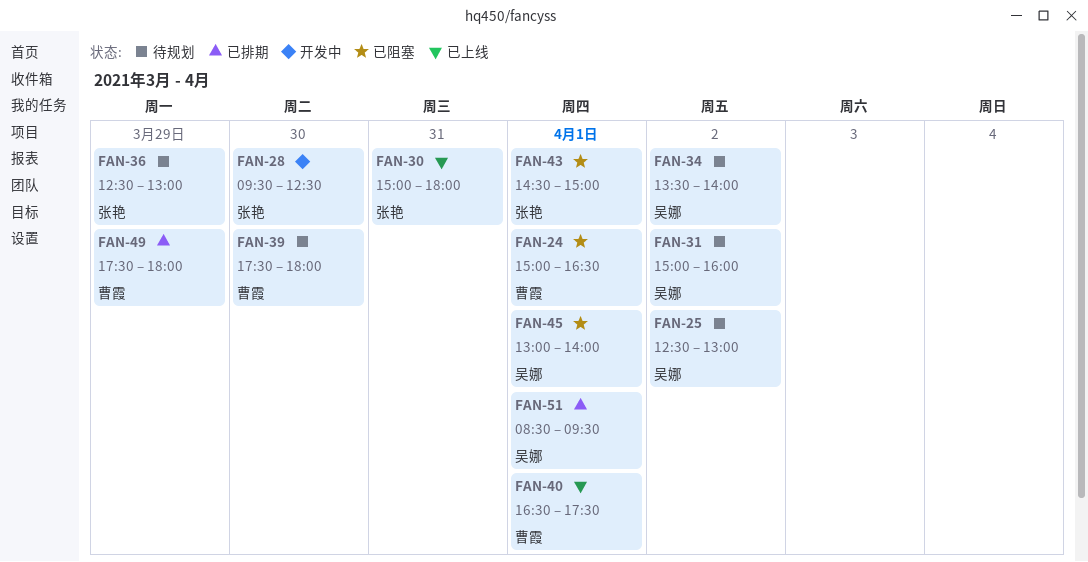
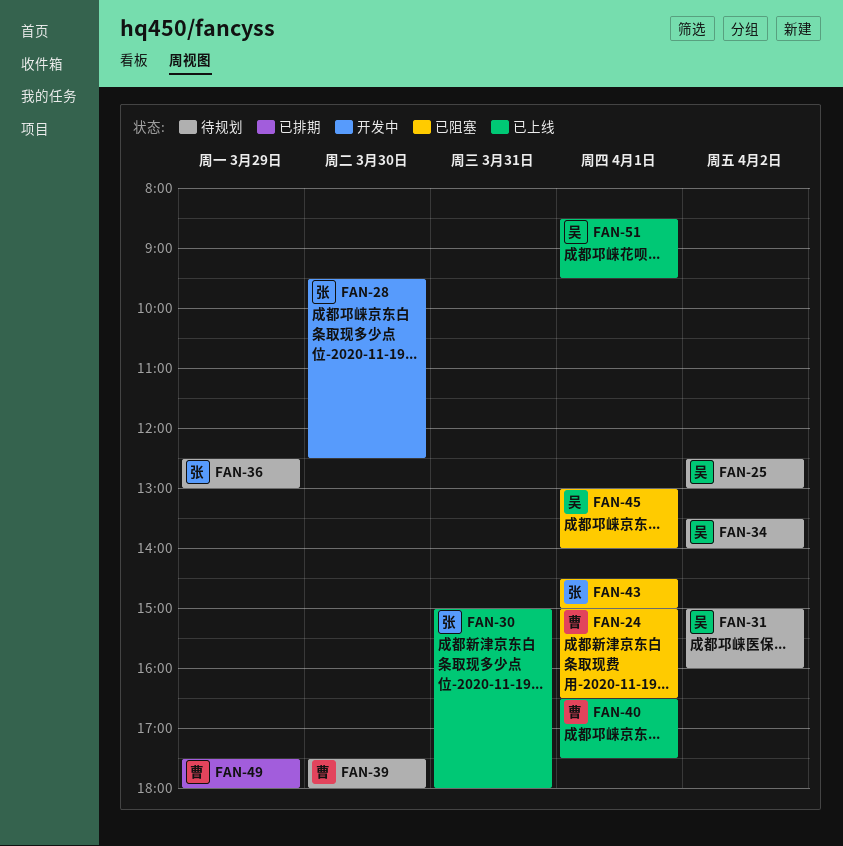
FAN-51, status: 已排期 -> 已上线

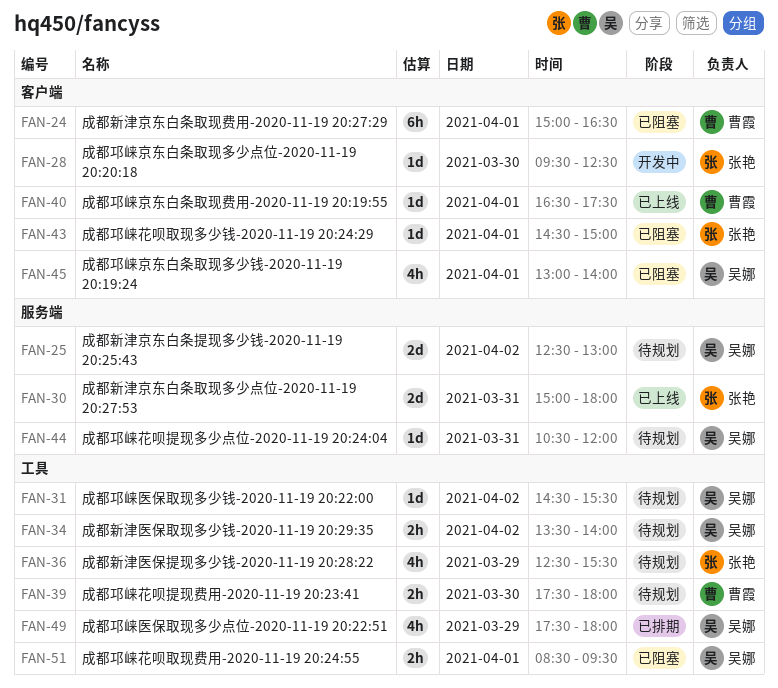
FAN-31, begins: 15:00 -> 14:30
FAN-31, ends: 16:00 -> 15:30
FAN-36, ends: 13:00 -> 15:30
FAN-44: none -> present
FAN-49, owner: 曹霞 -> 吴娜
FAN-51, status: 已上线 -> 已阻塞

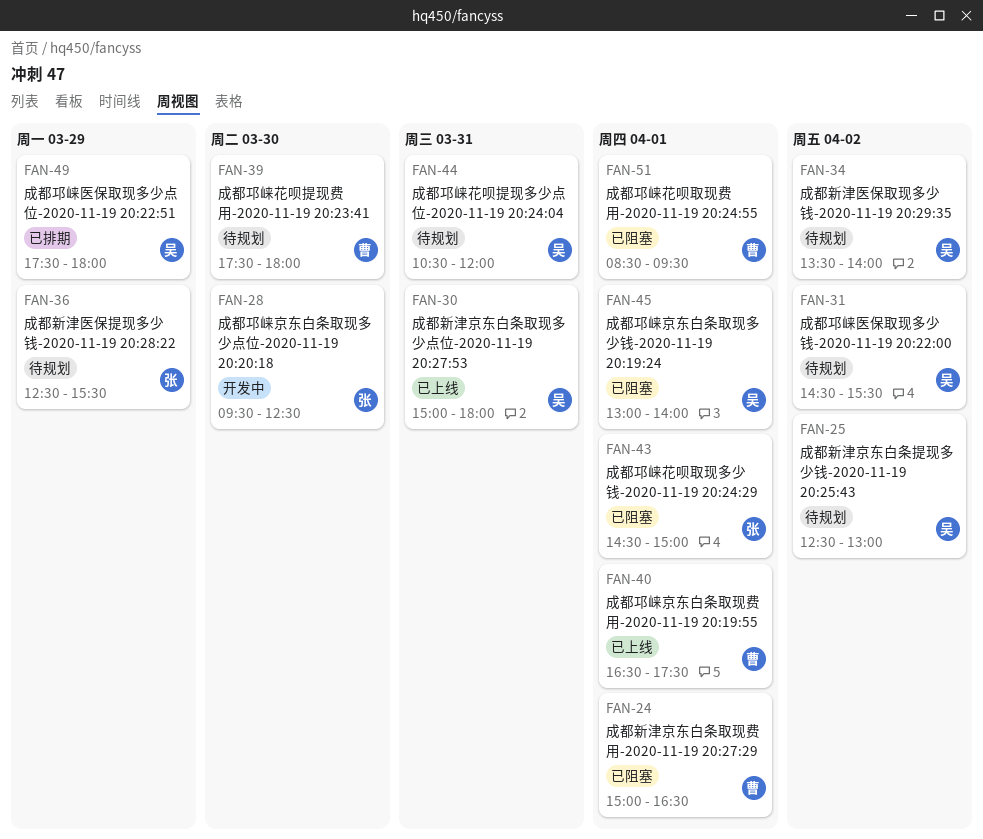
FAN-30, owner: 张艳 -> 吴娜
FAN-51, owner: 吴娜 -> 曹霞

